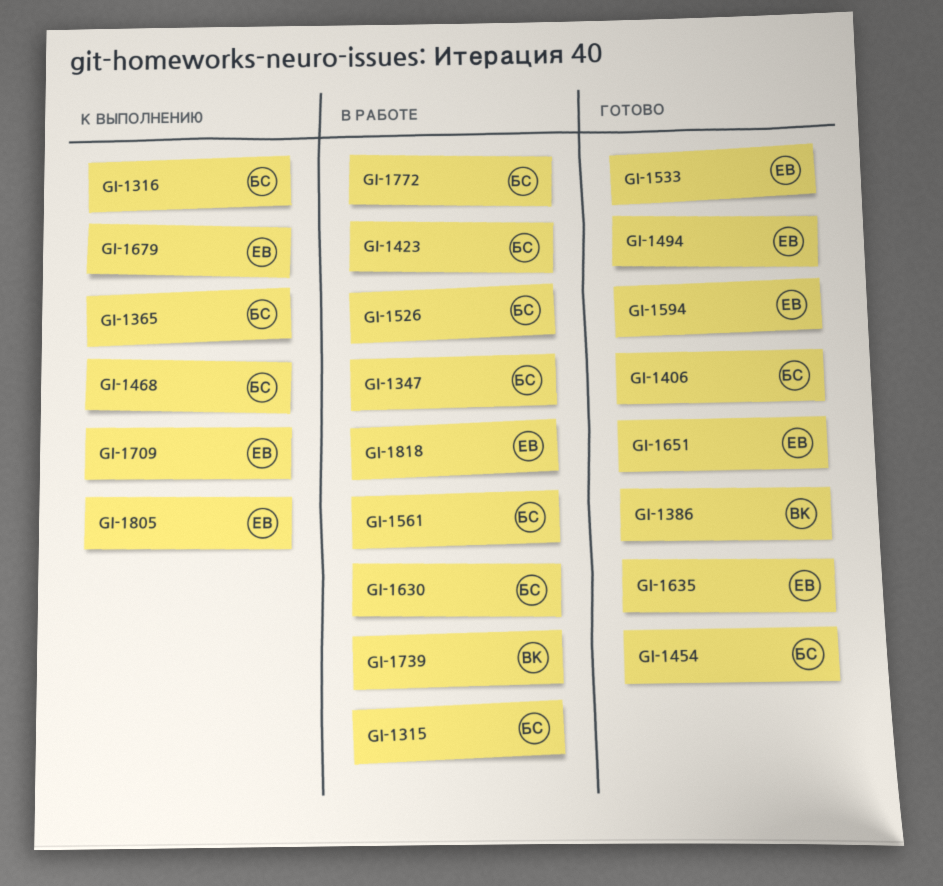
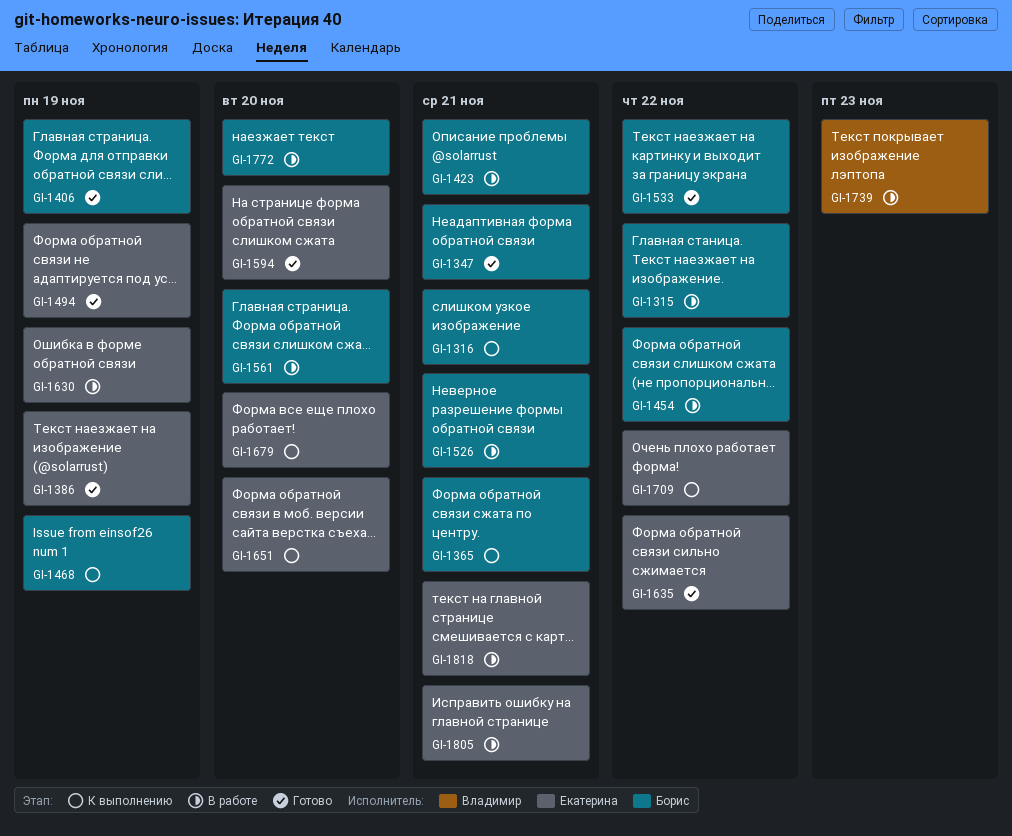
GI-1347, status: В работе -> Готово
GI-1386, owner: Владимир -> Екатерина
GI-1454, status: Готово -> В работе
GI-1533, owner: Екатерина -> Борис
GI-1630, owner: Борис -> Екатерина
GI-1651, status: Готово -> К выполнению
GI-1805, status: К выполнению -> В работе

